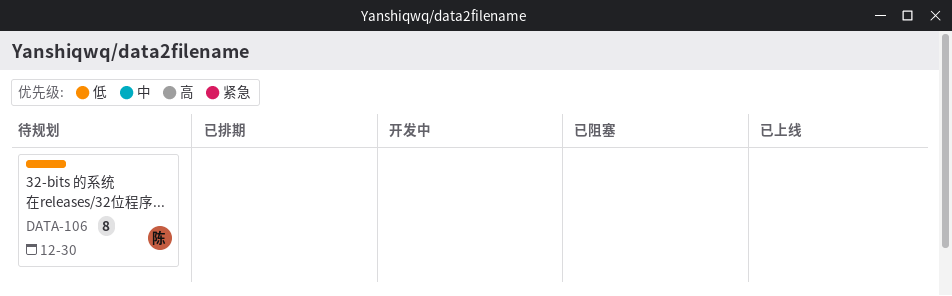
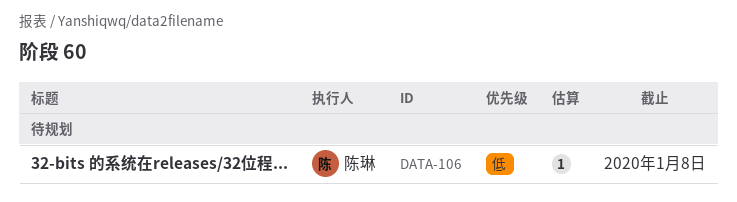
DATA-106, estimate: 8 -> 1
DATA-106, due: Dec 30 -> Jan 8

